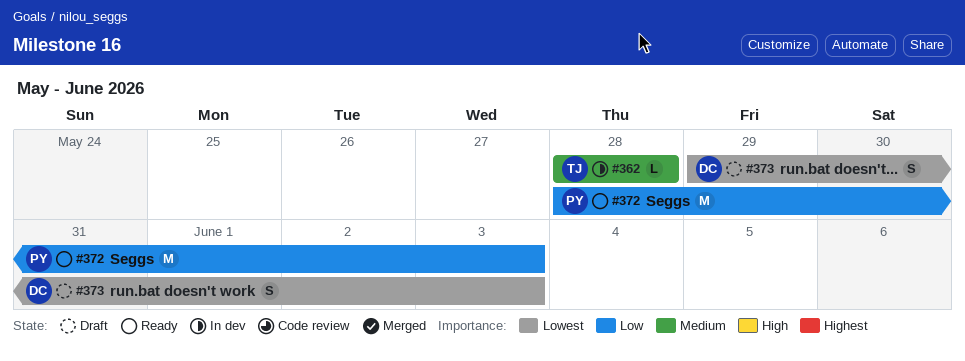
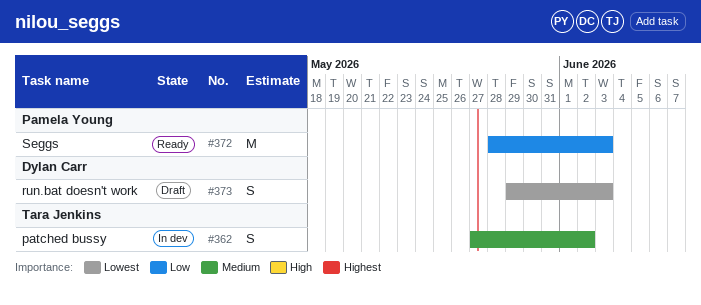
#362, estimate: L -> S
#362, start: May 28 -> May 27
#362, due: May 28 -> Jun 2

